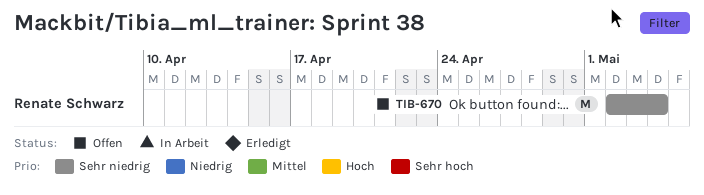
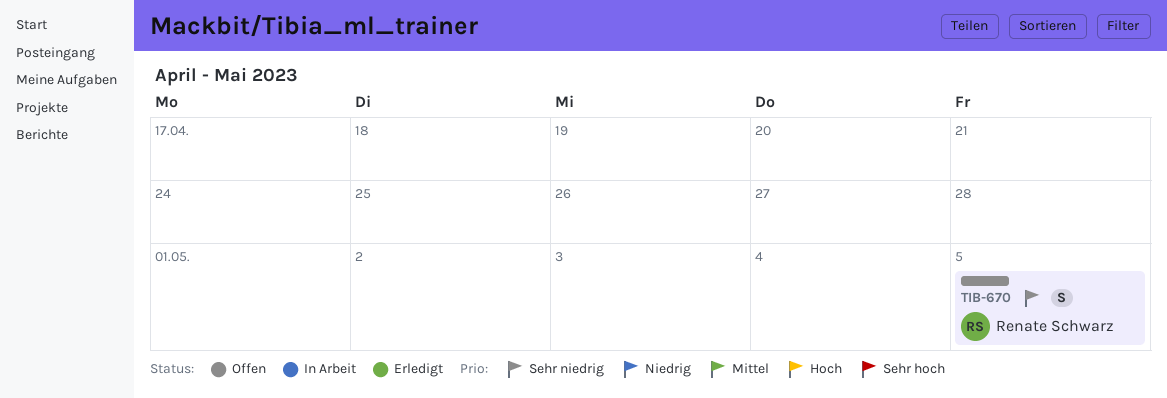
TIB-670, estimate: M -> S
TIB-670, due: May 4 -> May 5

